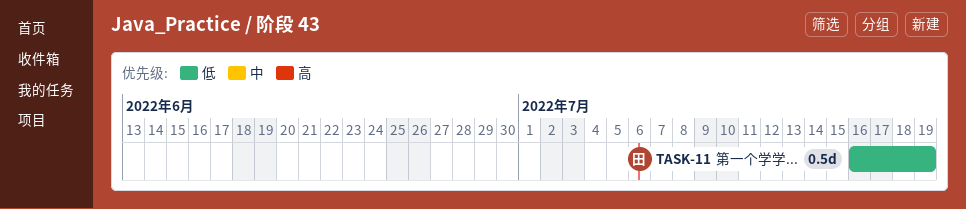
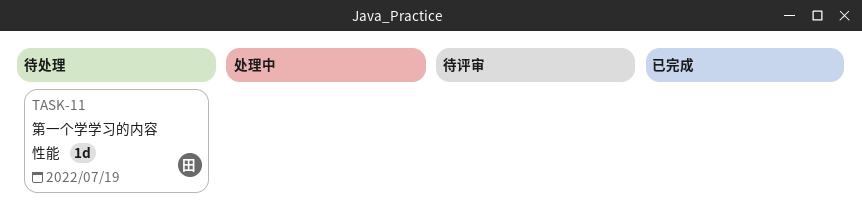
TASK-11, estimate: 0.5d -> 1d

